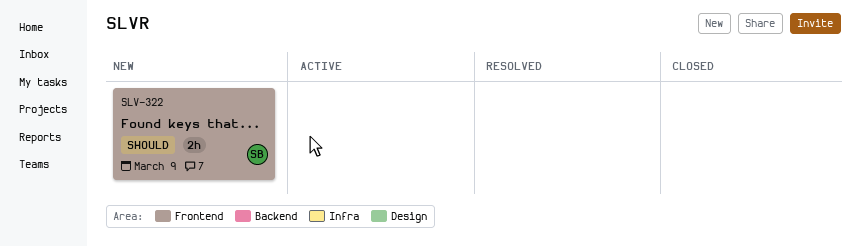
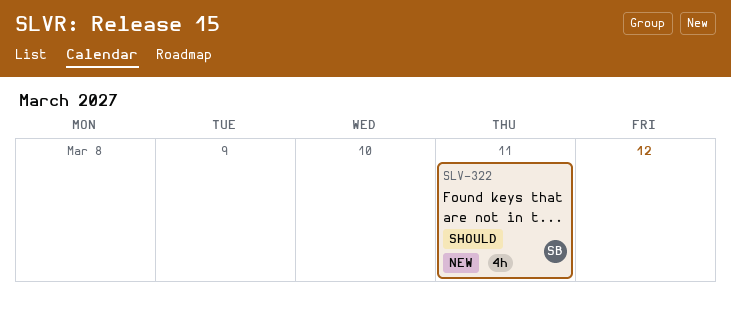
SLV-322, estimate: 2h -> 4h
SLV-322, due: Mar 9 -> Mar 11

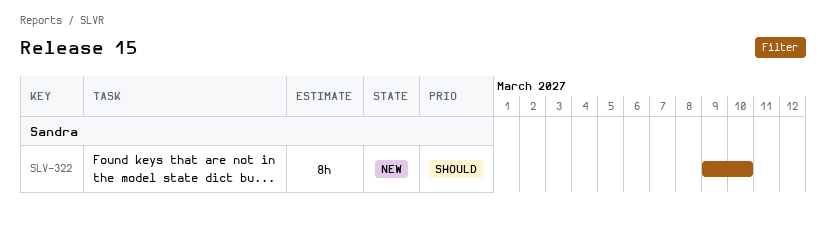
SLV-322, estimate: 4h -> 8h
SLV-322, due: Mar 11 -> Mar 10

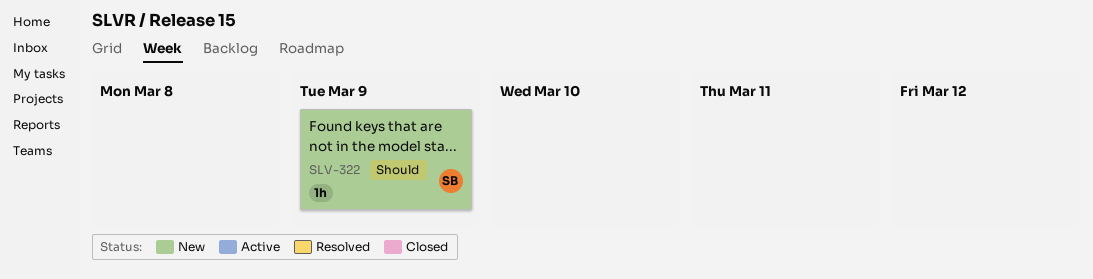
SLV-322, estimate: 8h -> 1h
SLV-322, due: Mar 10 -> Mar 9

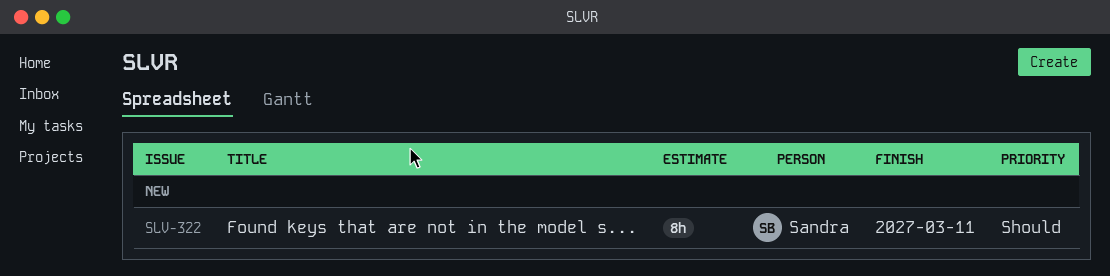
SLV-322, estimate: 1h -> 8h
SLV-322, due: Mar 9 -> Mar 11

